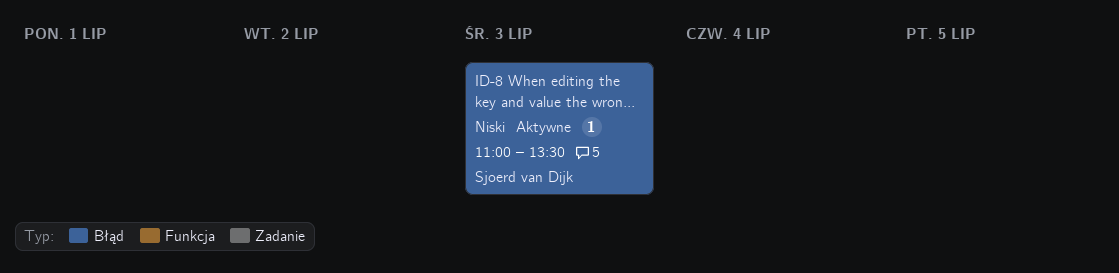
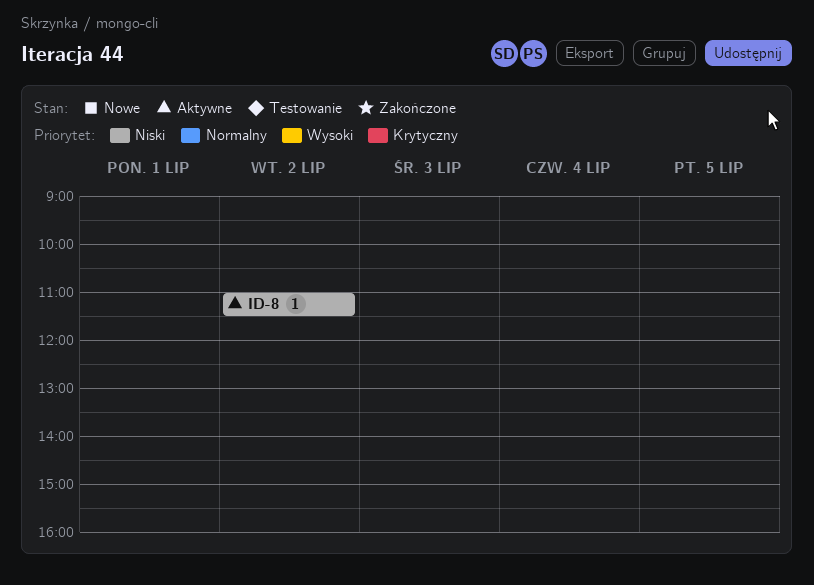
ID-8, day: Jul 3 -> Jul 2
ID-8, ends: 13:30 -> 11:30

